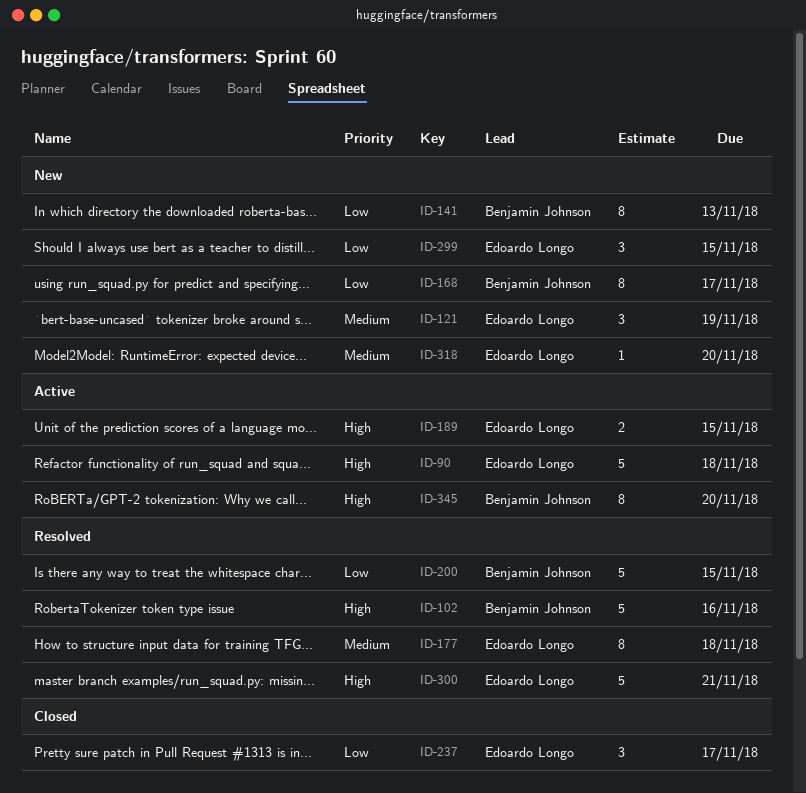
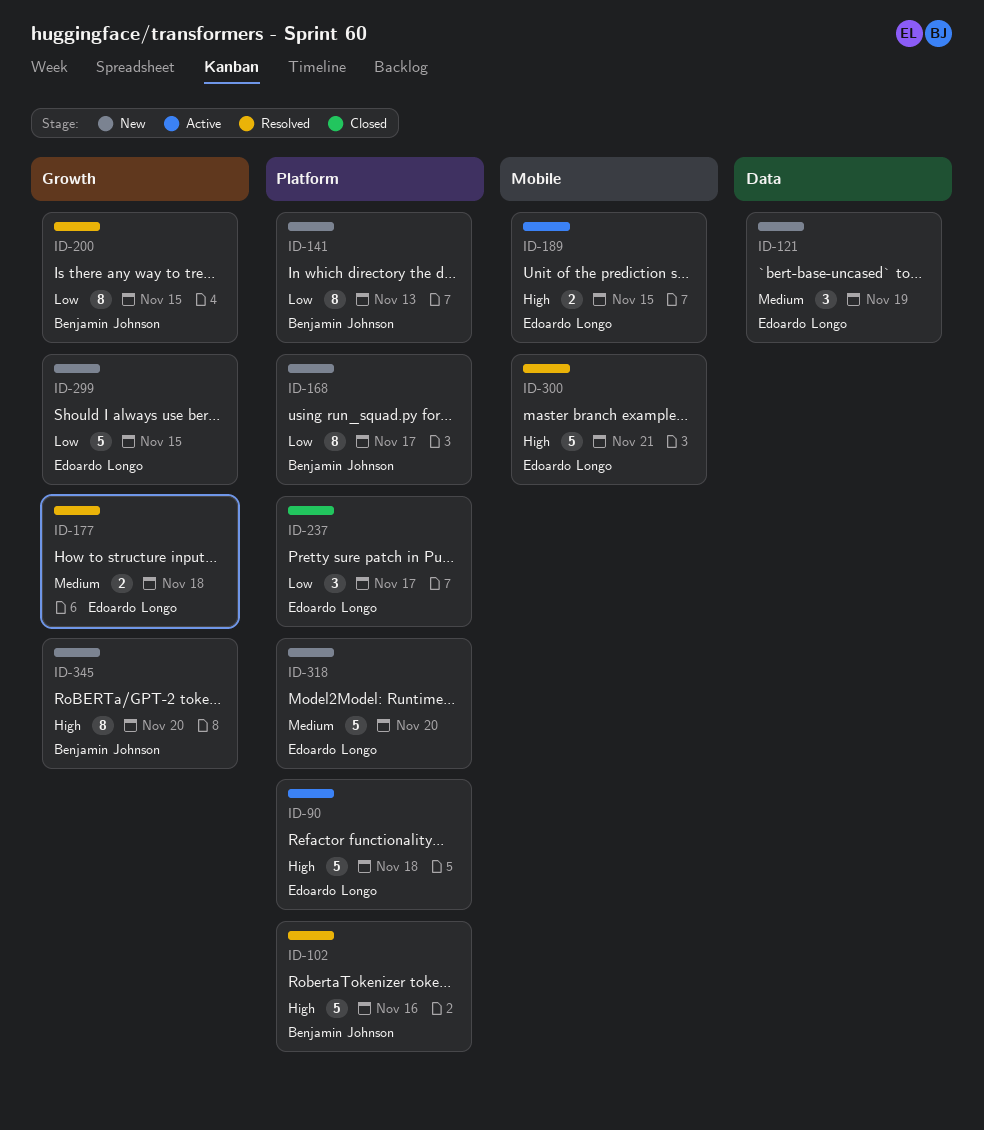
ID-177, estimate: 8 -> 2
ID-200, estimate: 5 -> 8
ID-299, estimate: 3 -> 5
ID-318, estimate: 1 -> 5
ID-345, status: Active -> New

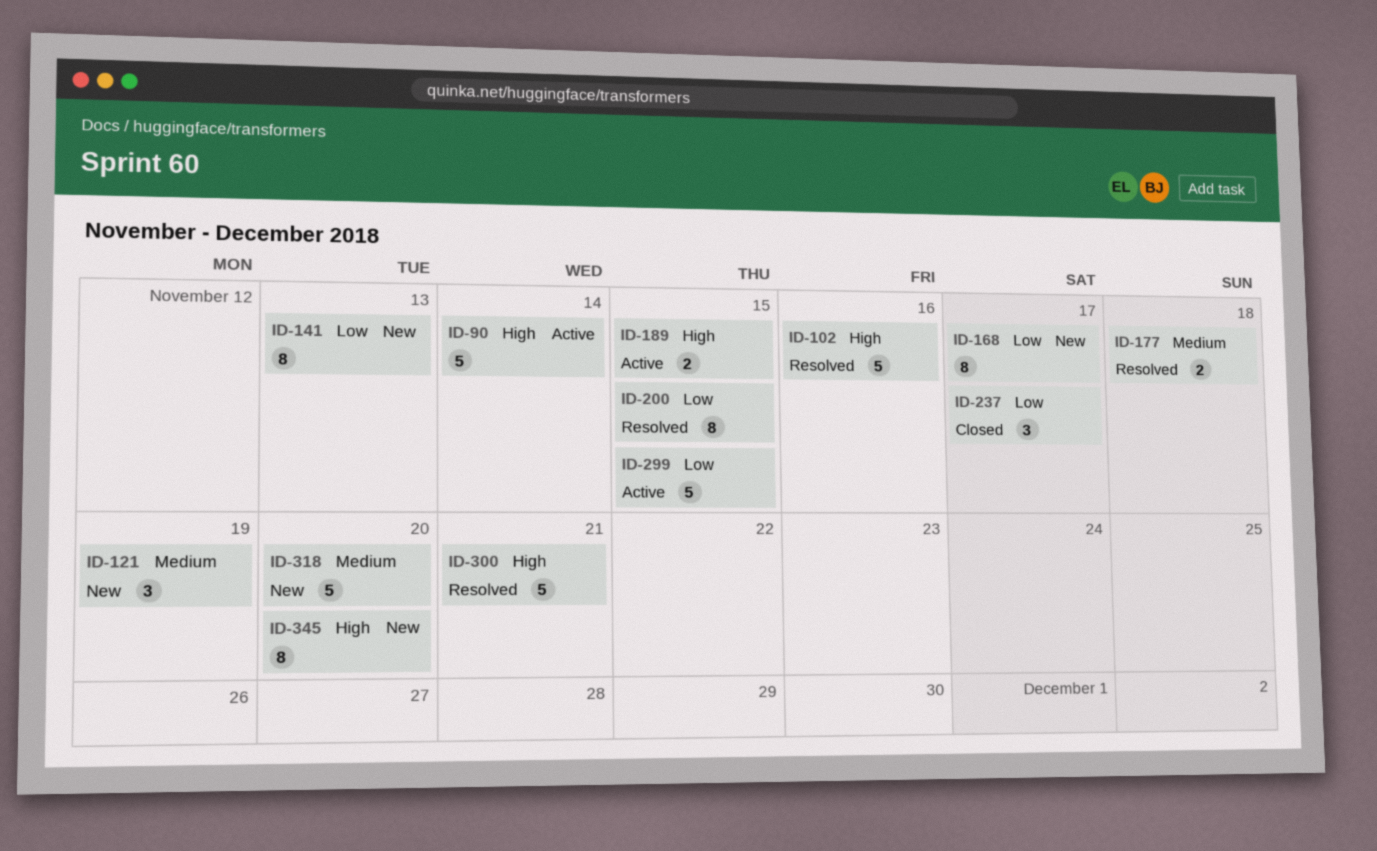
ID-90, due: Nov 18 -> Nov 14
ID-299, status: New -> Active

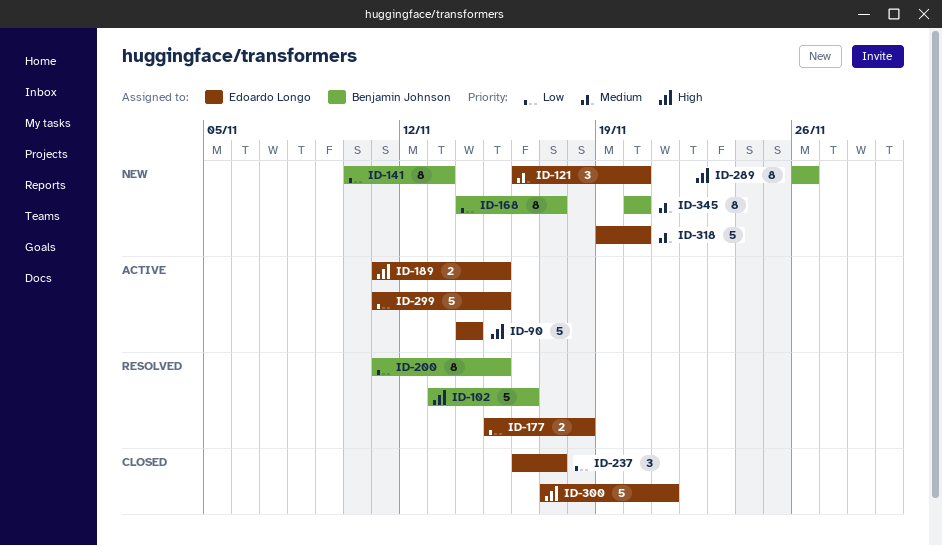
ID-121, due: Nov 19 -> Nov 20
ID-177, priority: Medium -> Low
ID-289: none -> present
ID-300, status: Resolved -> Closed
ID-345, priority: High -> Medium

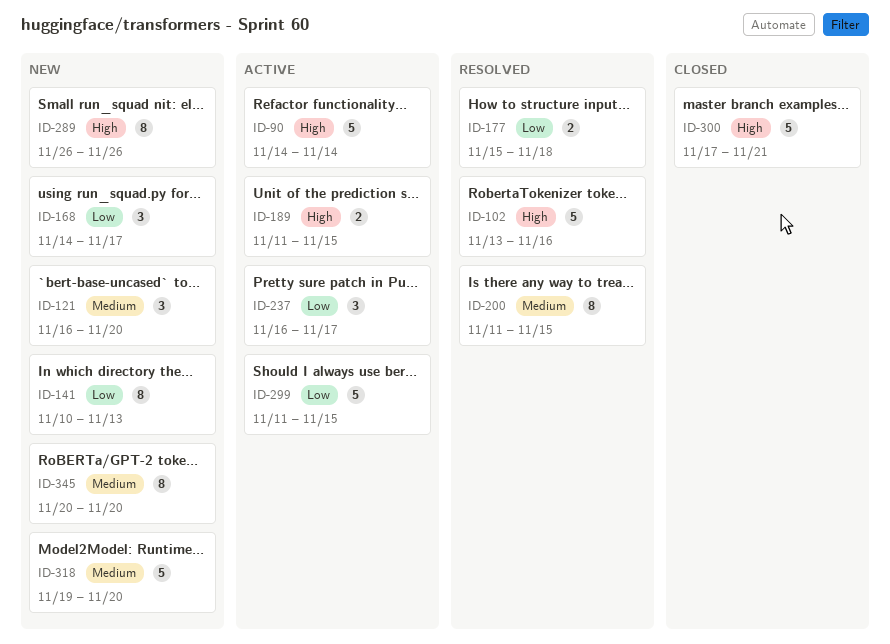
ID-168, estimate: 8 -> 3
ID-200, priority: Low -> Medium
ID-237, status: Closed -> Active

